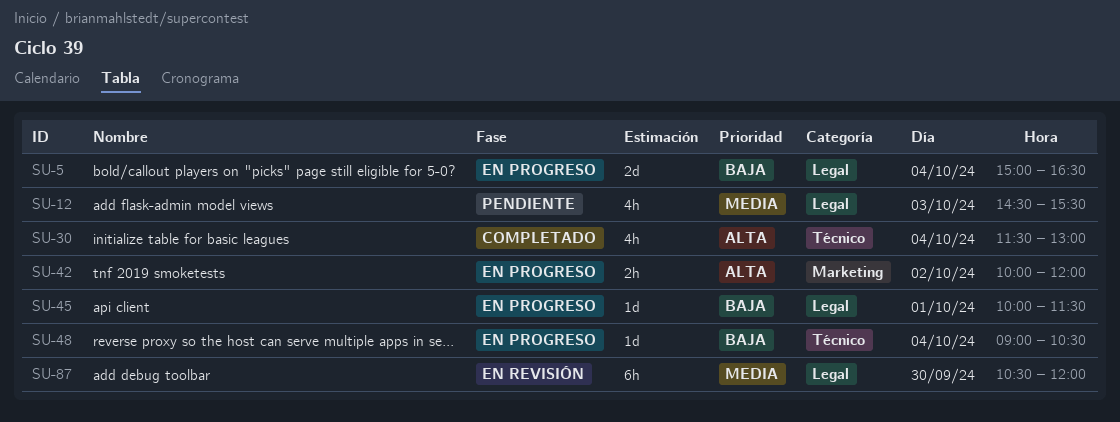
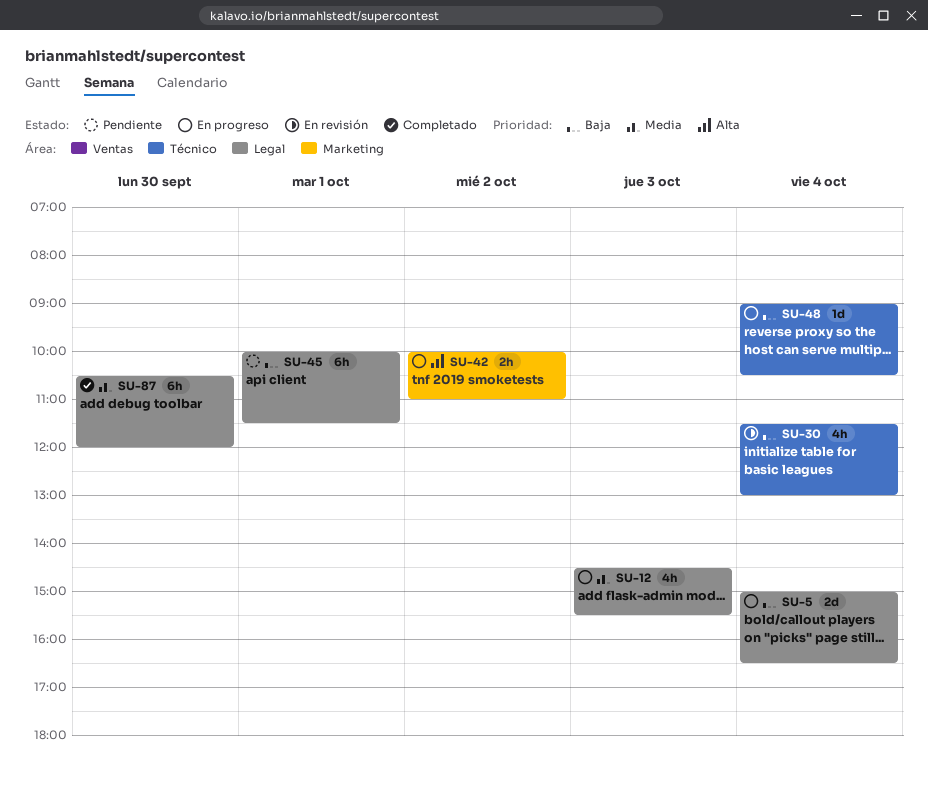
SU-12, status: Pendiente -> En progreso
SU-30, status: Completado -> En revisión
SU-30, priority: Alta -> Baja
SU-42, ends: 12:00 -> 11:00
SU-45, status: En progreso -> Pendiente
SU-45, estimate: 1d -> 6h
SU-87, status: En revisión -> Completado

